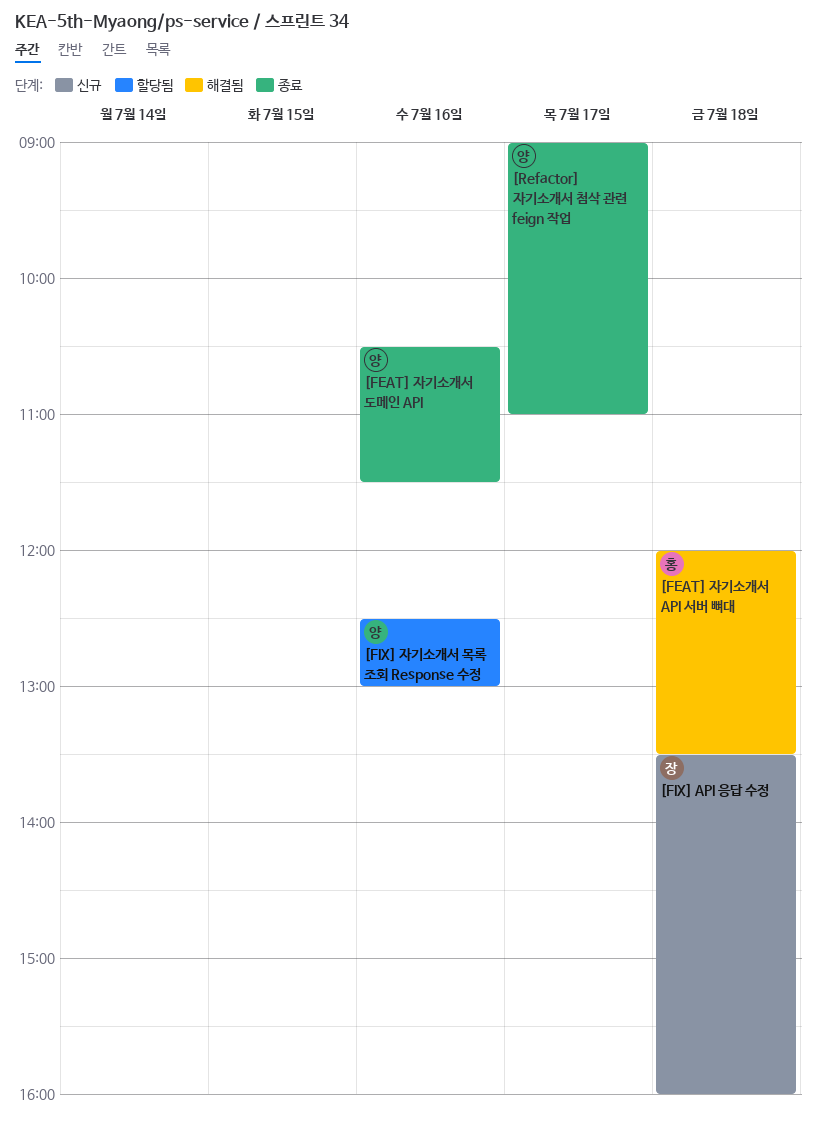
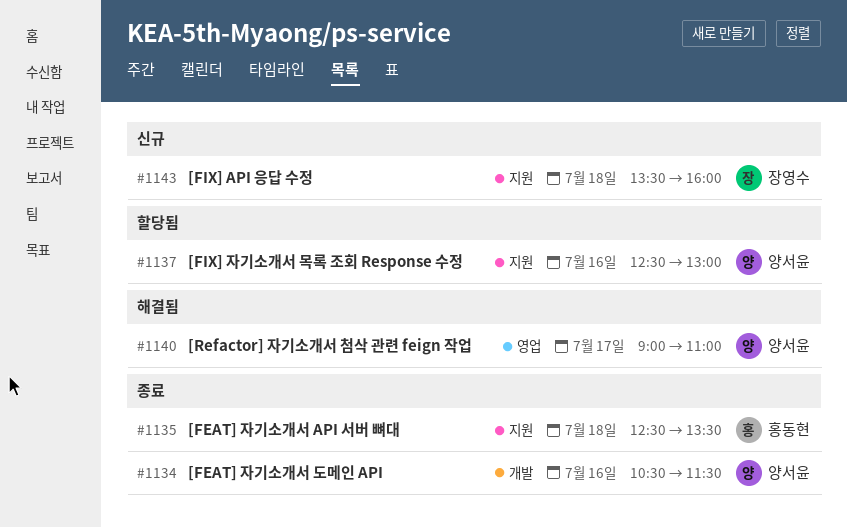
[FEAT] 자기소개서 API 서버 뼈대, status: 해결됨 -> 종료
[FEAT] 자기소개서 API 서버 뼈대, begins: 12:00 -> 12:30
[Refactor] 자기소개서 첨삭 관련 feign 작업, status: 종료 -> 해결됨

